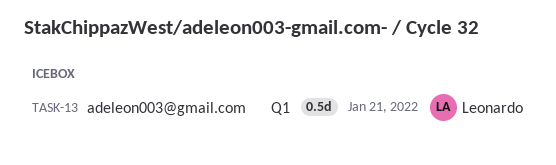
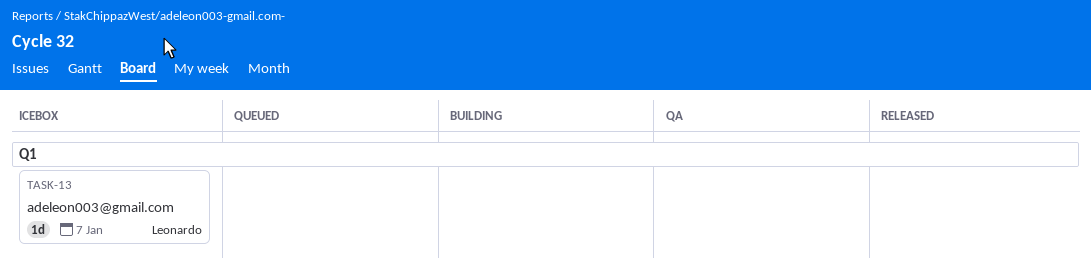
TASK-13, estimate: 0.5d -> 1d
TASK-13, due: Jan 21 -> Jan 7

